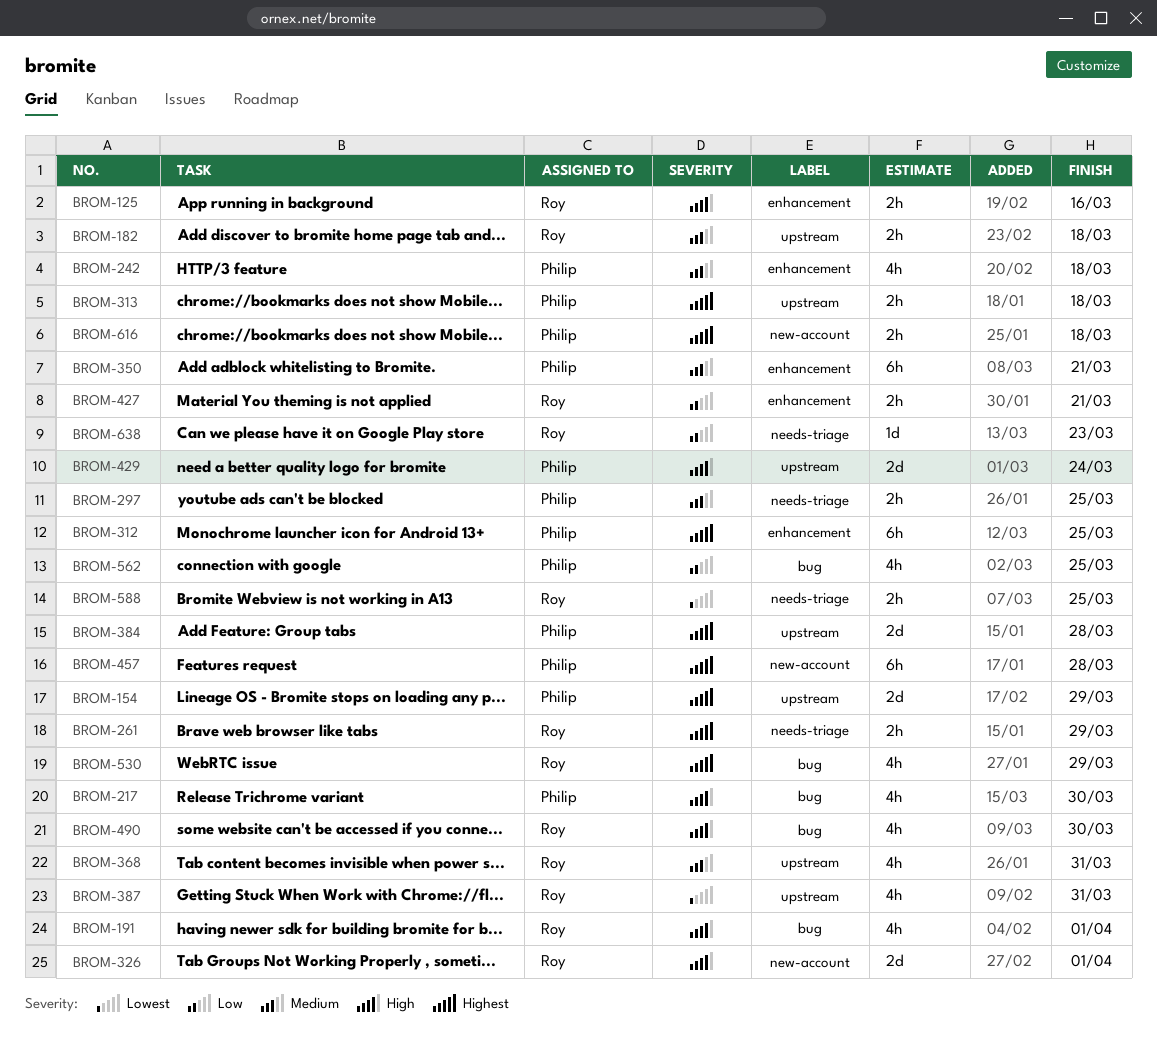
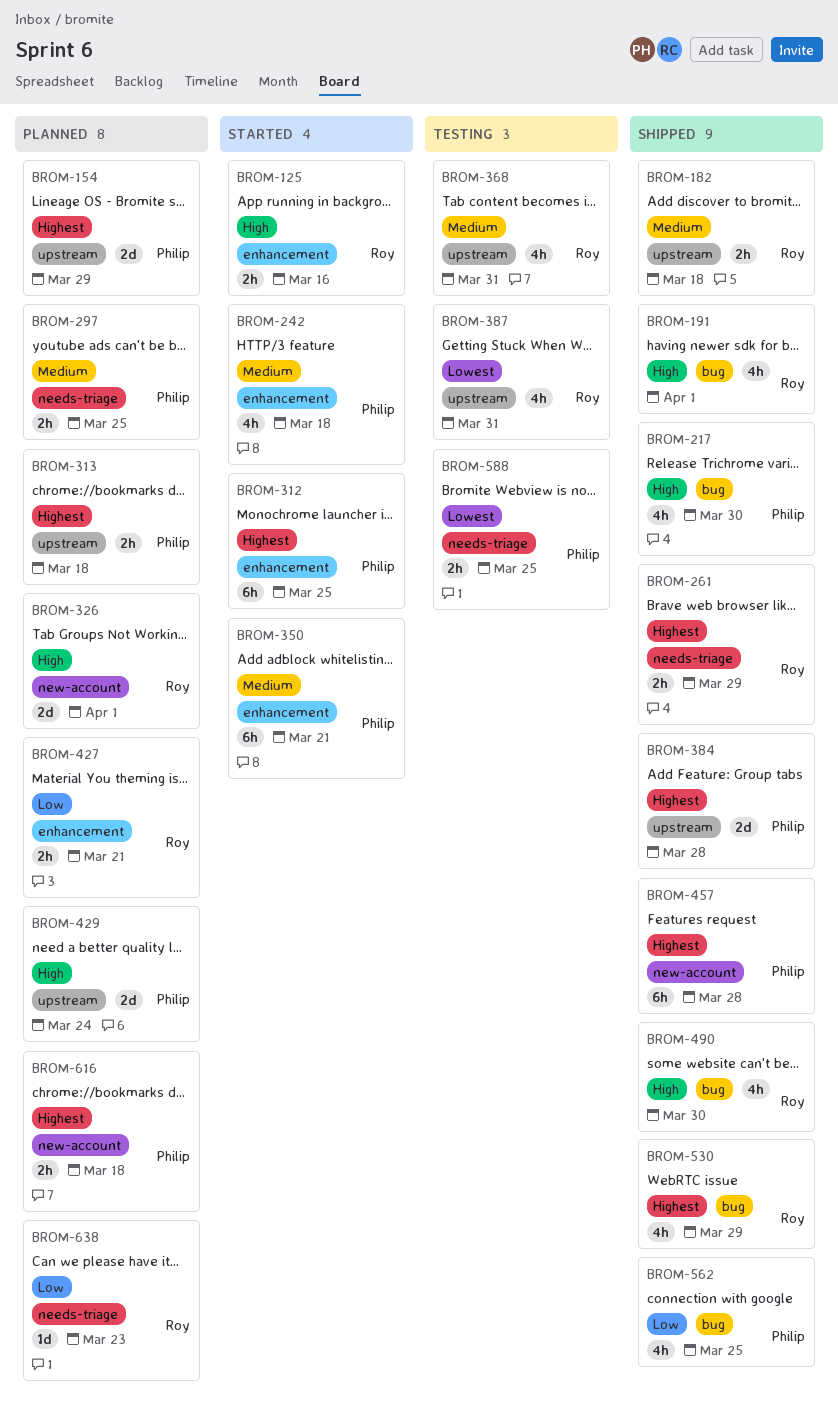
BROM-588, owner: Roy -> Philip

